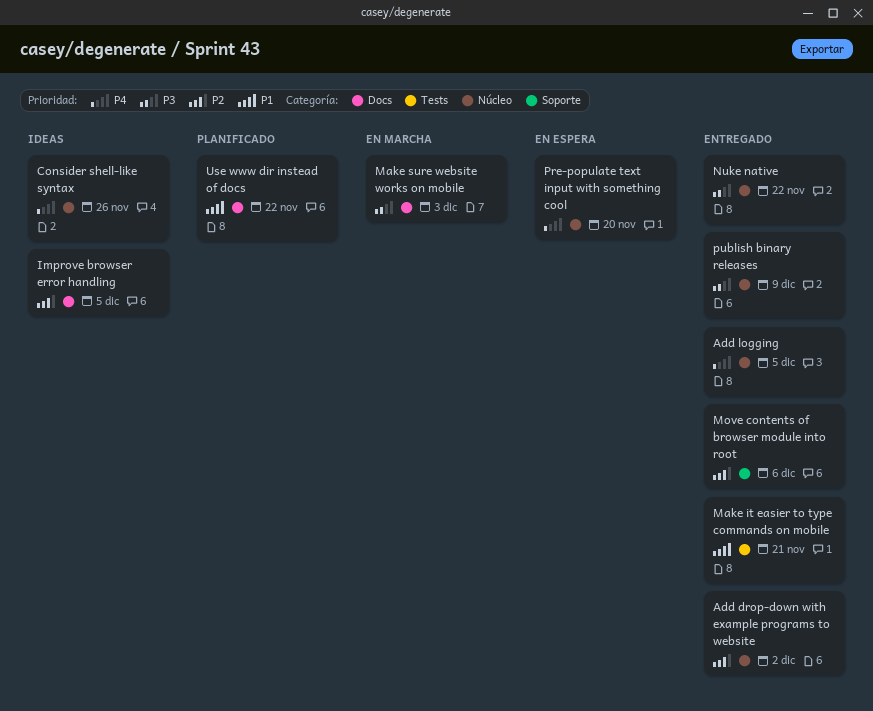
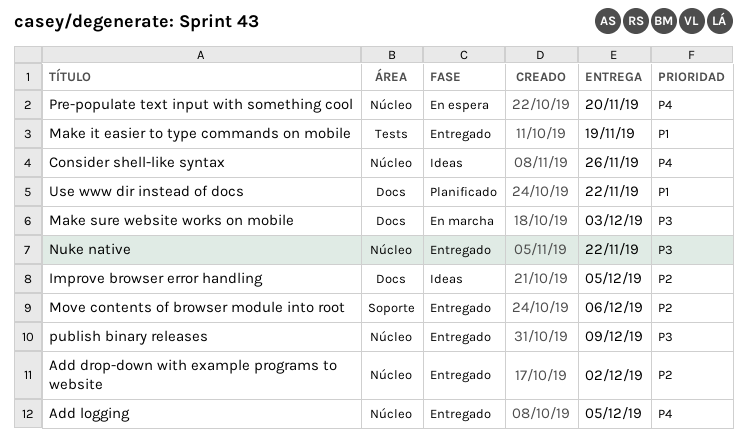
Make it easier to type commands on mobile, due: Nov 21 -> Nov 19

